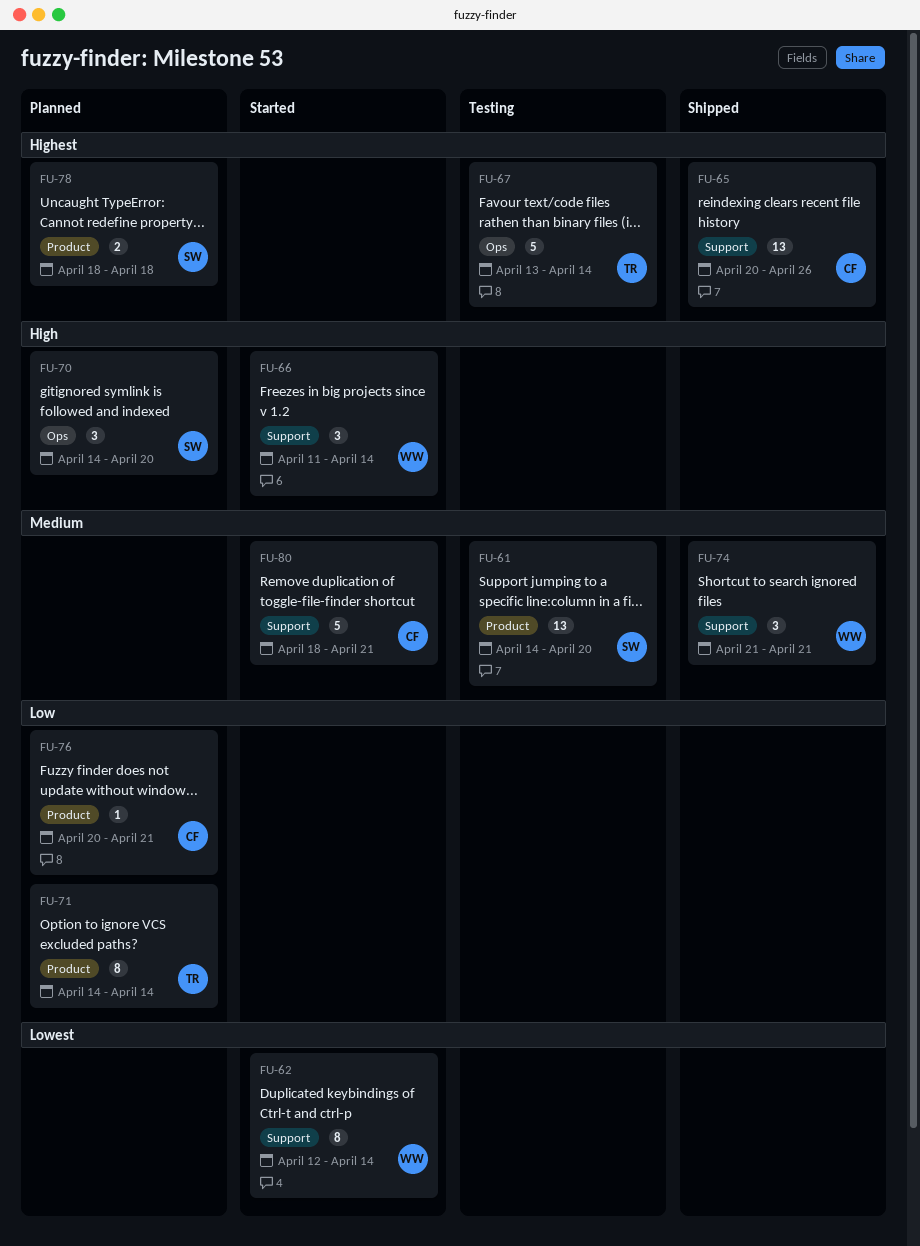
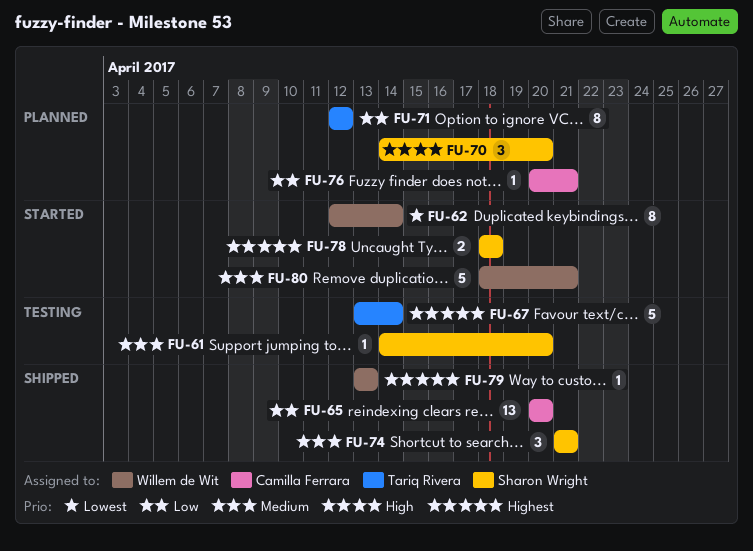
FU-61, estimate: 13 -> 1
FU-65, priority: Highest -> Low
FU-65, due: Apr 26 -> Apr 20
FU-66: present -> none
FU-71, start: Apr 14 -> Apr 12
FU-71, due: Apr 14 -> Apr 12
FU-74, owner: Willem de Wit -> Sharon Wright
FU-78, status: Planned -> Started
FU-79: none -> present
FU-80, owner: Camilla Ferrara -> Willem de Wit

